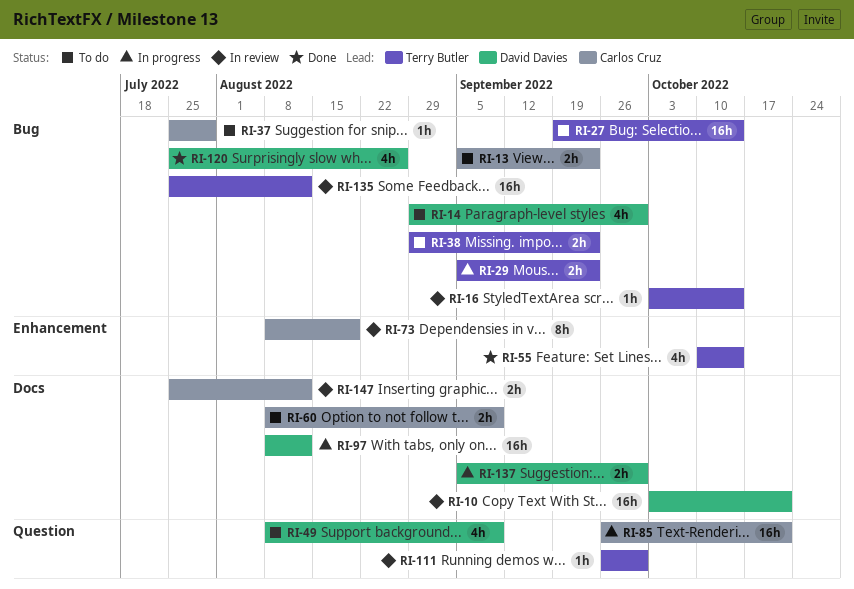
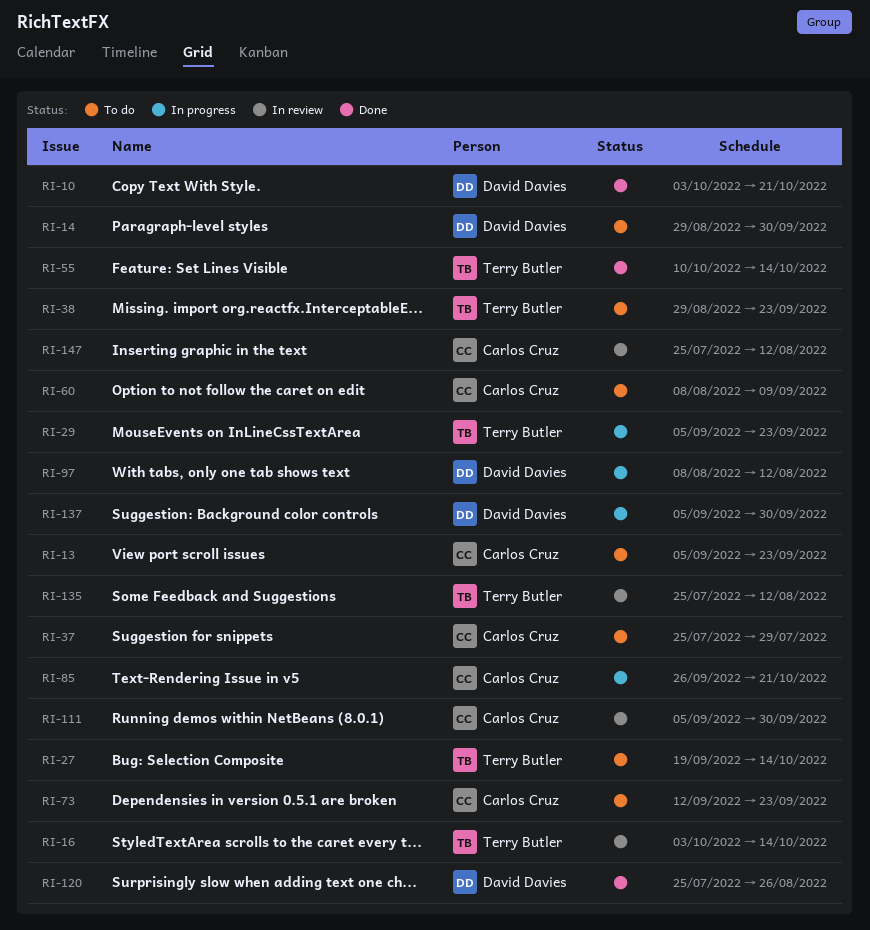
RI-10, status: In review -> Done
RI-49: present -> none
RI-73, status: In review -> To do
RI-73, start: Aug 8 -> Sep 12
RI-73, due: Aug 19 -> Sep 23
RI-111, owner: Terry Butler -> Carlos Cruz
RI-111, start: Sep 26 -> Sep 5

